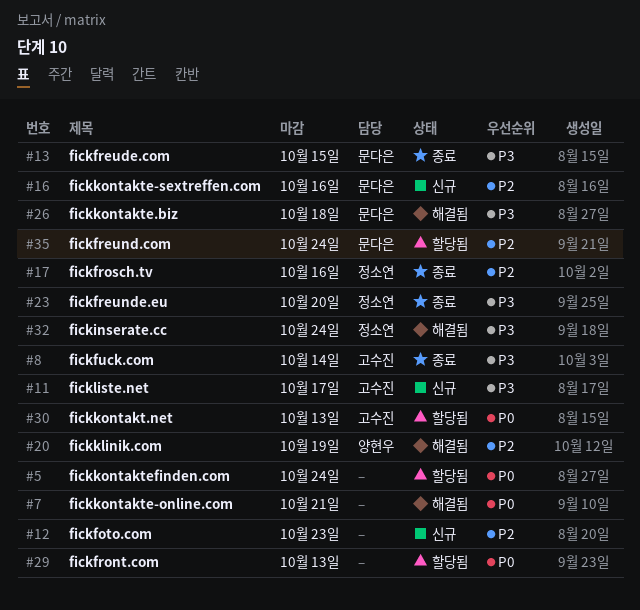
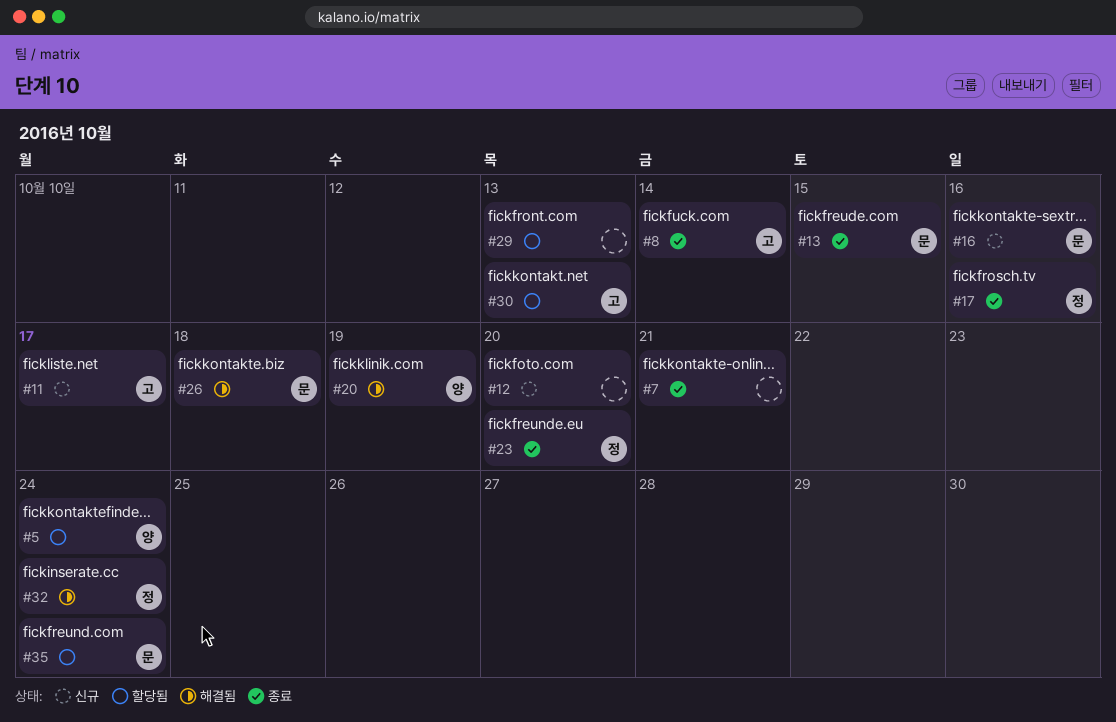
#5, owner: none -> 양현우
#7, status: 해결됨 -> 종료
#12, due: Oct 23 -> Oct 20

